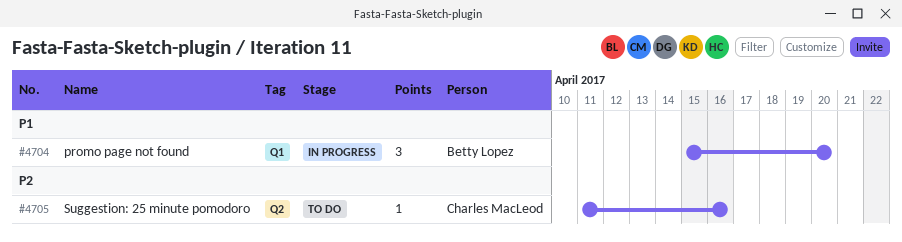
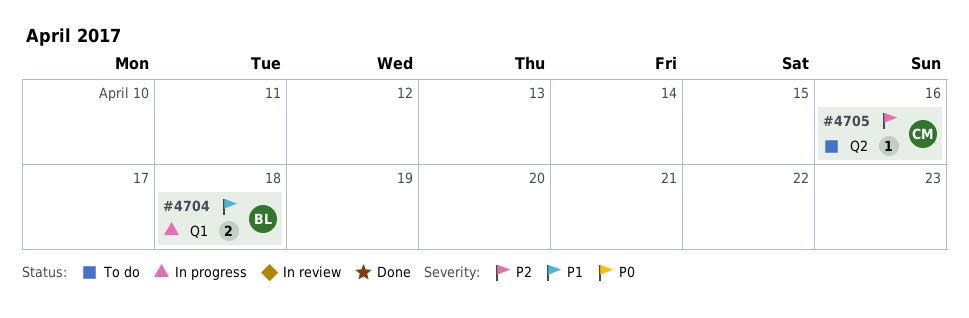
#4704, estimate: 3 -> 2
#4704, due: Apr 20 -> Apr 18

